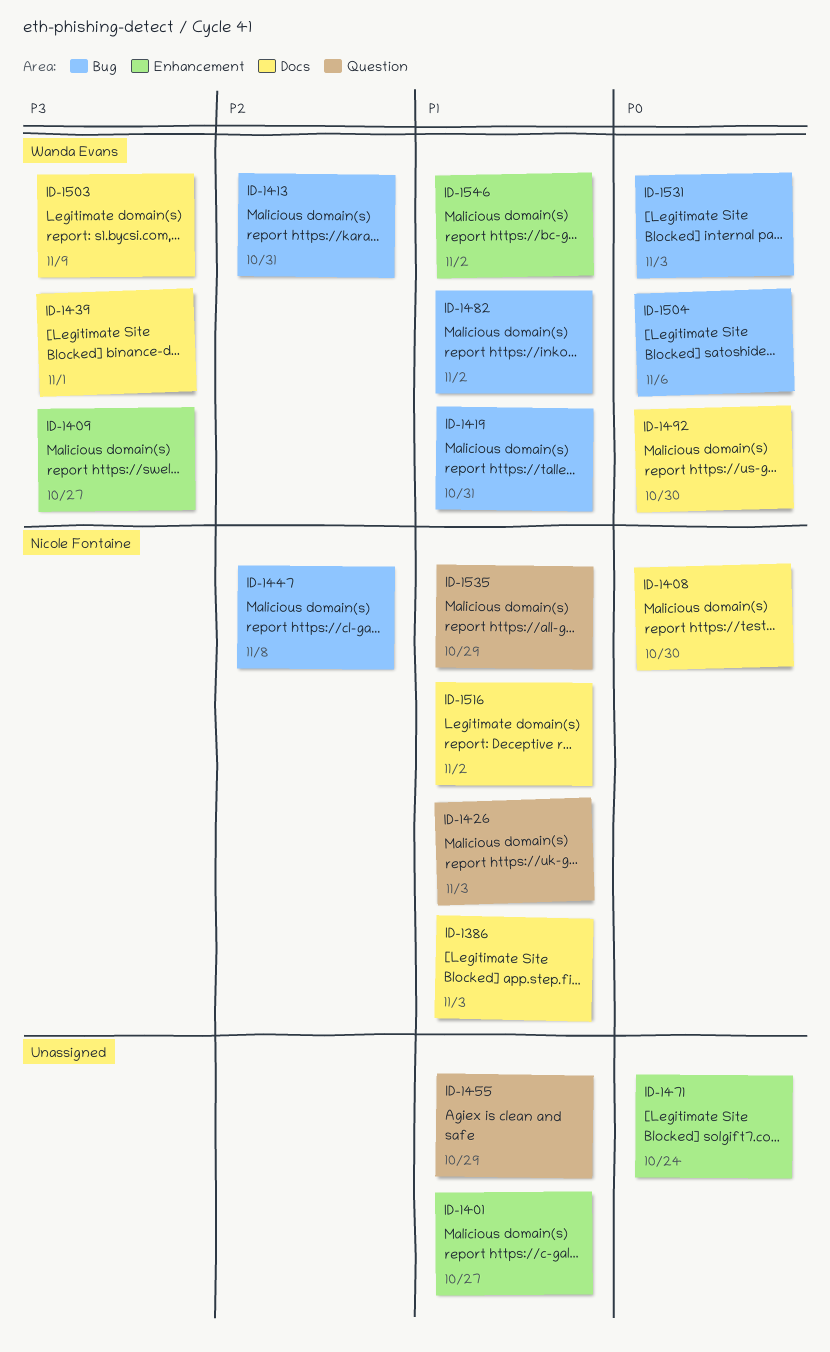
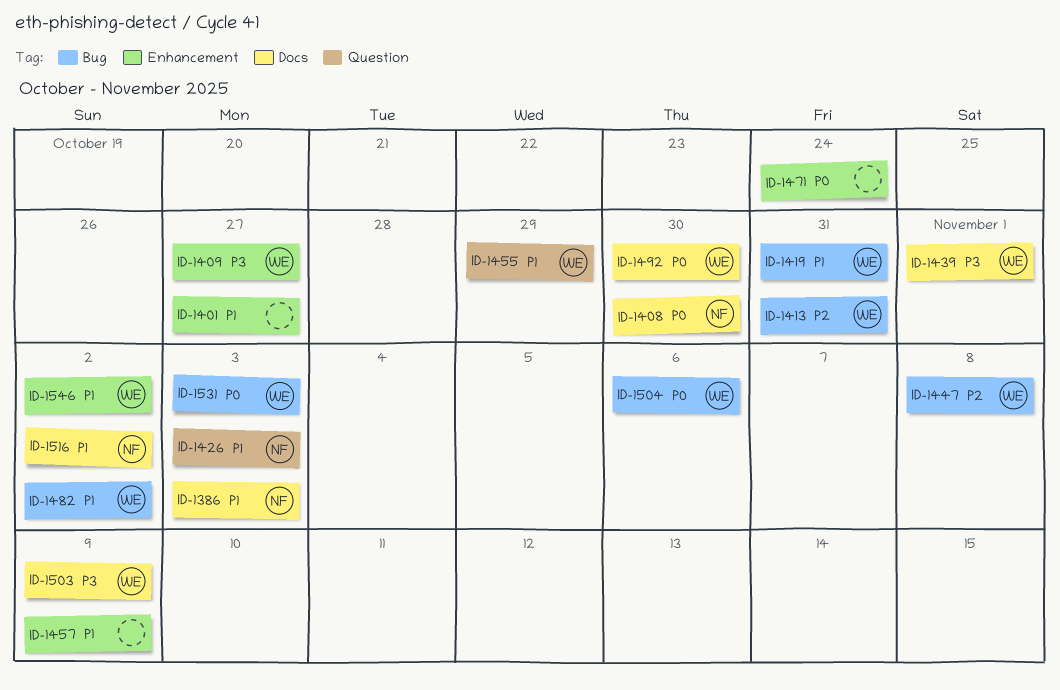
ID-1447, owner: Nicole Fontaine -> Wanda Evans
ID-1455, owner: none -> Wanda Evans
ID-1457: none -> present
ID-1535: present -> none

